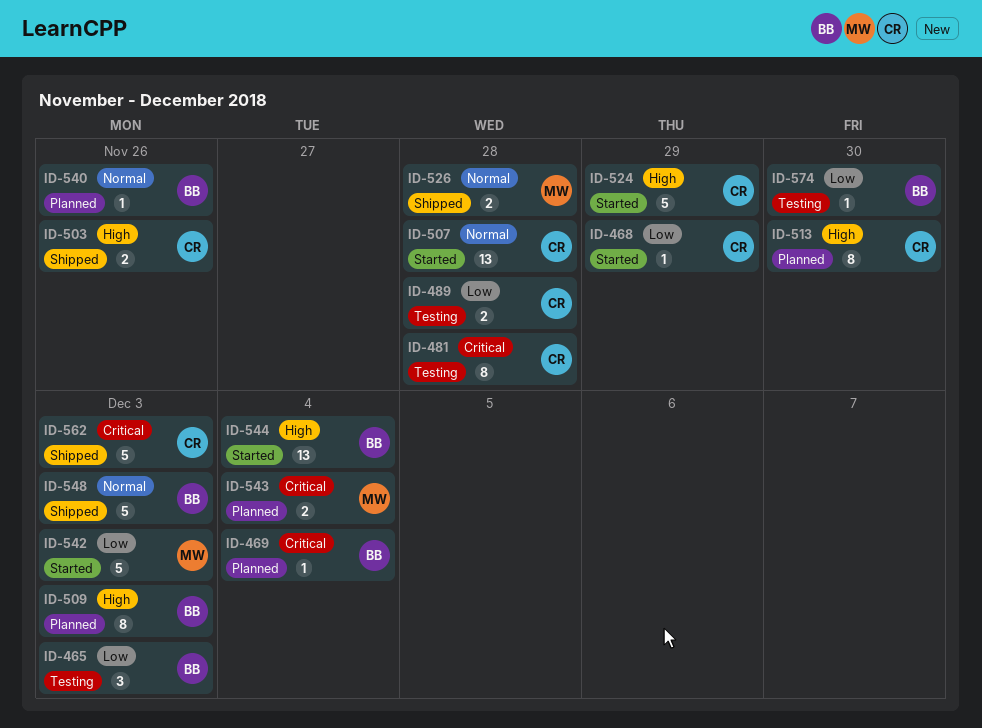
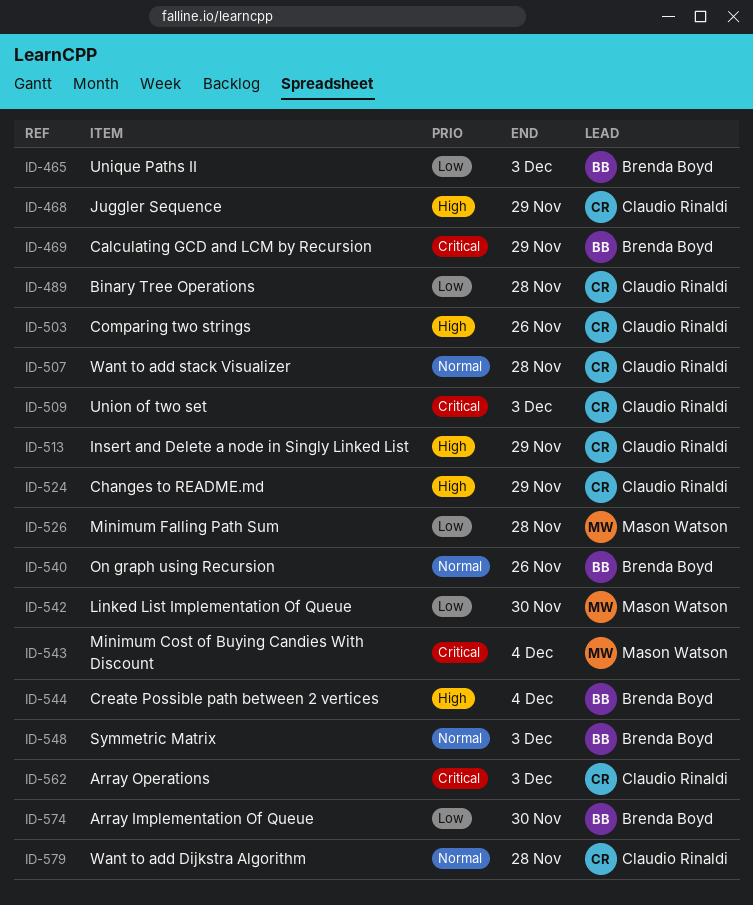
ID-468, priority: Low -> High
ID-469, due: Dec 4 -> Nov 29
ID-481: present -> none
ID-509, owner: Brenda Boyd -> Claudio Rinaldi
ID-509, priority: High -> Critical
ID-513, due: Nov 30 -> Nov 29
ID-526, priority: Normal -> Low
ID-542, due: Dec 3 -> Nov 30
ID-579: none -> present

